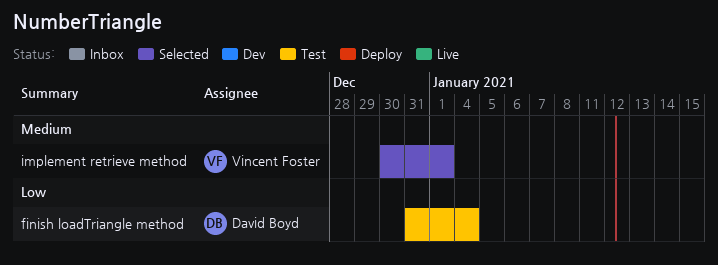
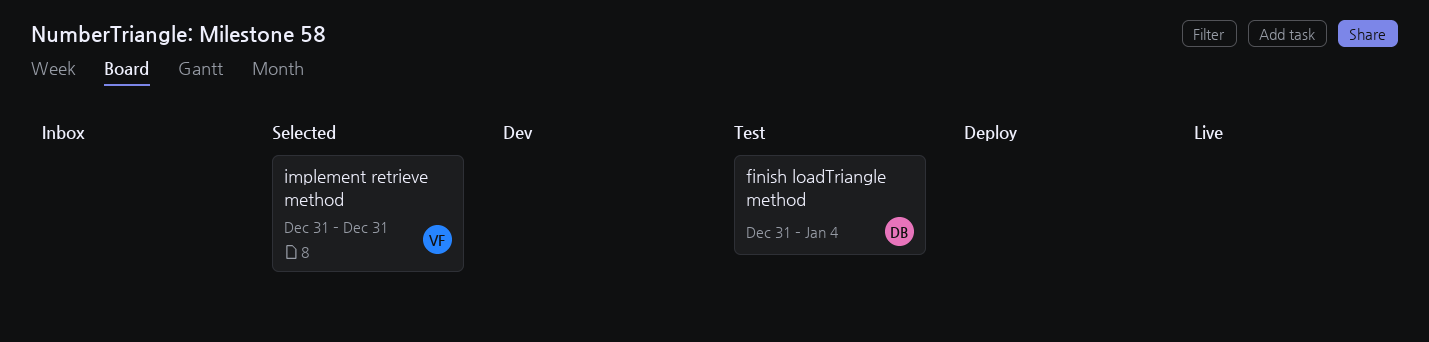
implement retrieve method, start: Dec 30 -> Dec 31
implement retrieve method, due: Jan 1 -> Dec 31

